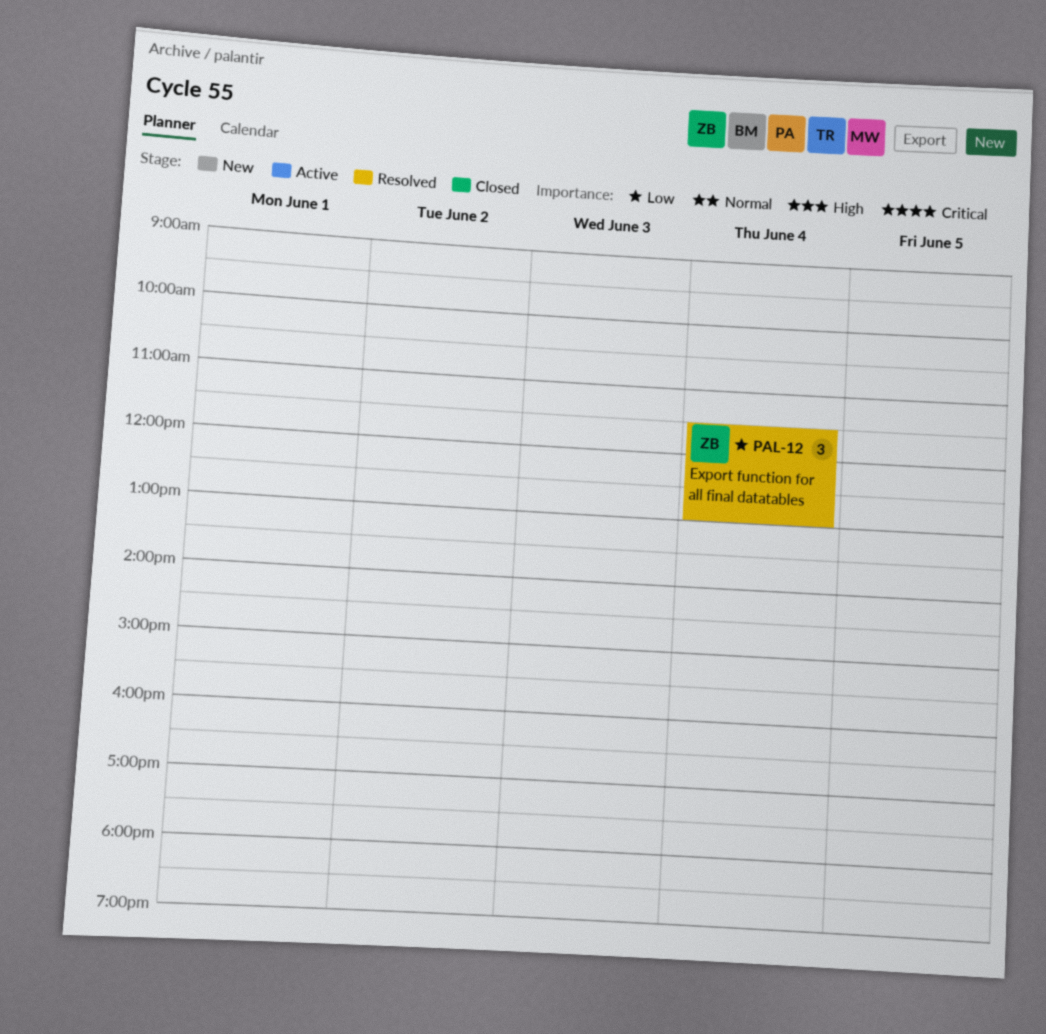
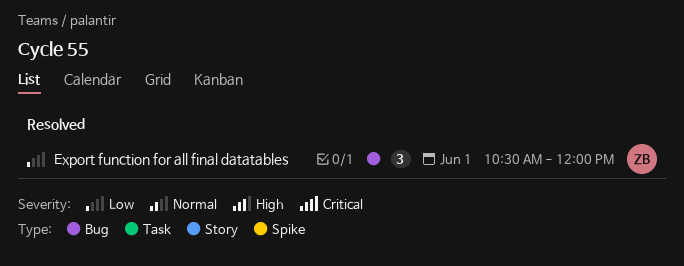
Export function for all final datatables, day: Jun 4 -> Jun 1
Export function for all final datatables, begins: 11:30 -> 10:30
Export function for all final datatables, ends: 13:00 -> 12:00

